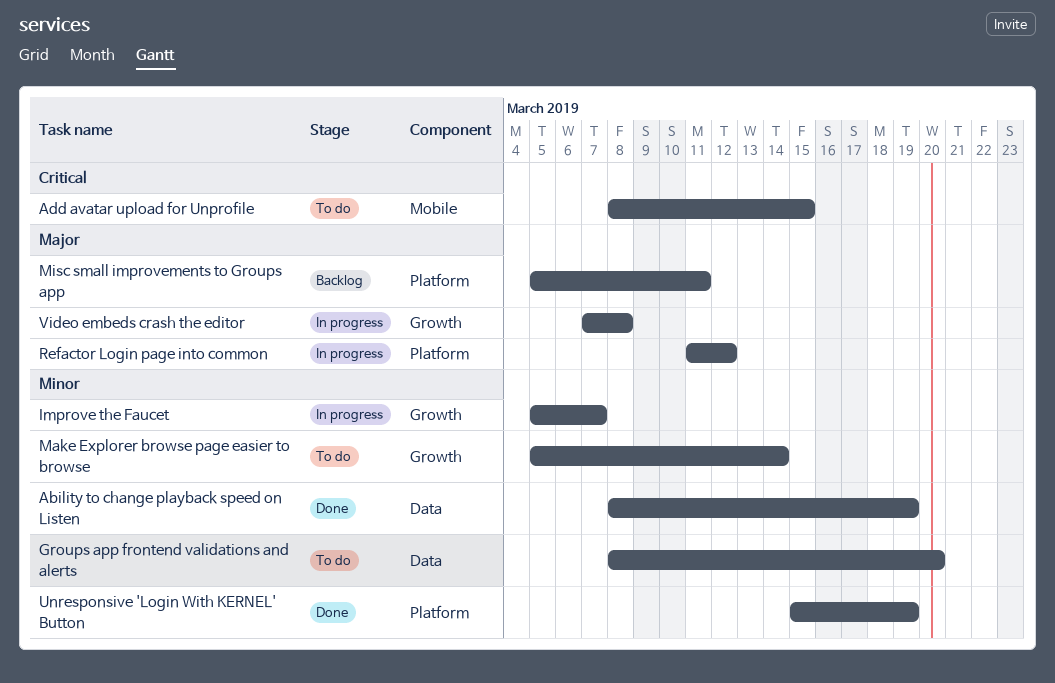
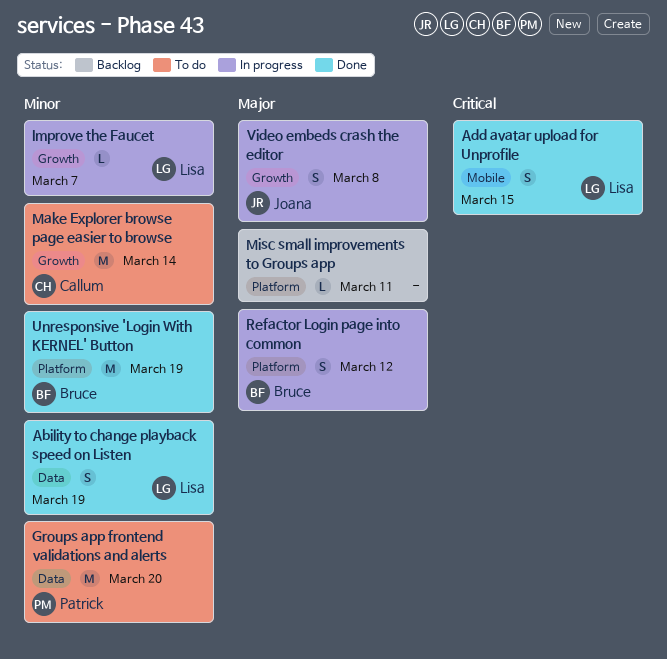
Add avatar upload for Unprofile, status: To do -> Done

